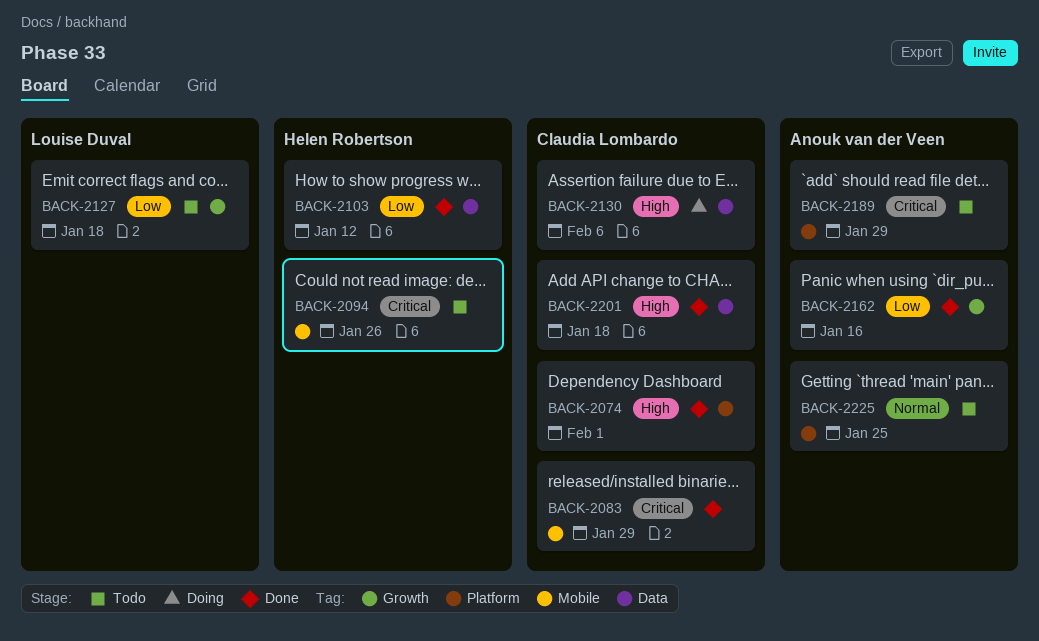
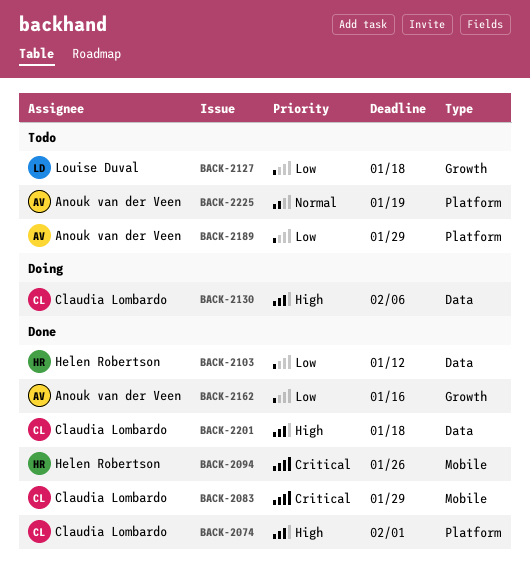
BACK-2094, status: Todo -> Done
BACK-2189, priority: Critical -> Low
BACK-2225, due: Jan 25 -> Jan 19

